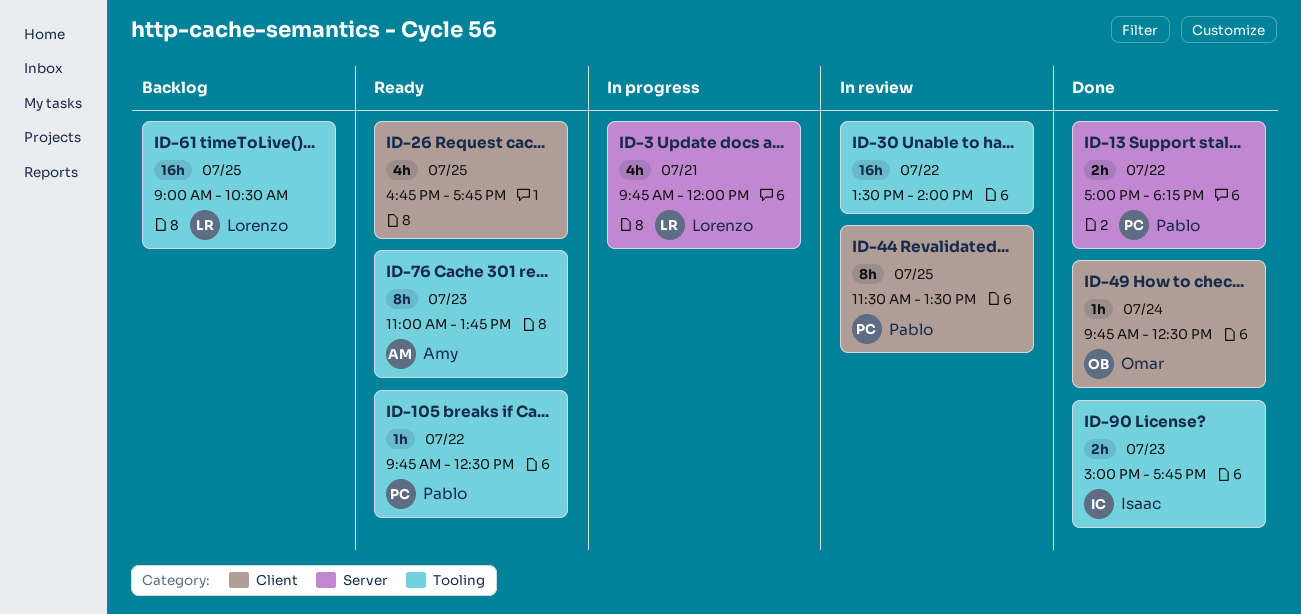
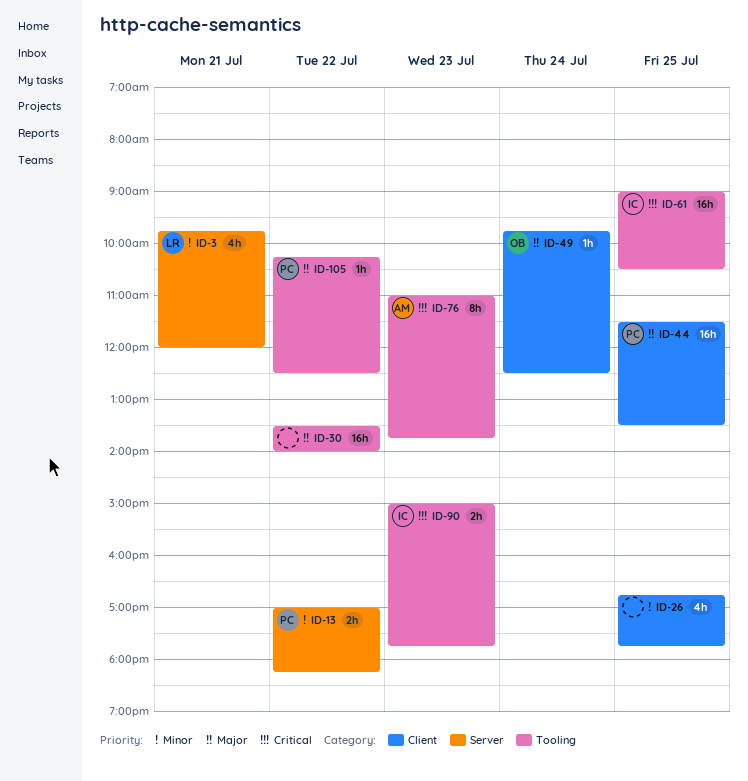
ID-44, estimate: 8h -> 16h
ID-61, owner: Lorenzo -> Isaac
ID-105, begins: 09:45 -> 10:15

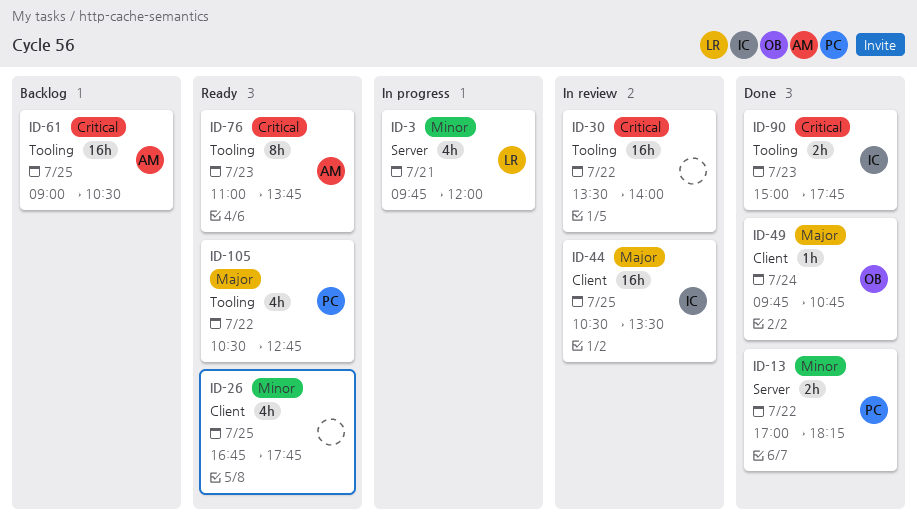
ID-30, priority: Major -> Critical
ID-44, owner: PC -> IC
ID-44, begins: 11:30 -> 10:30
ID-49, ends: 12:30 -> 10:45
ID-61, owner: IC -> AM
ID-105, estimate: 1h -> 4h
ID-105, begins: 10:15 -> 10:30
ID-105, ends: 12:30 -> 12:45

